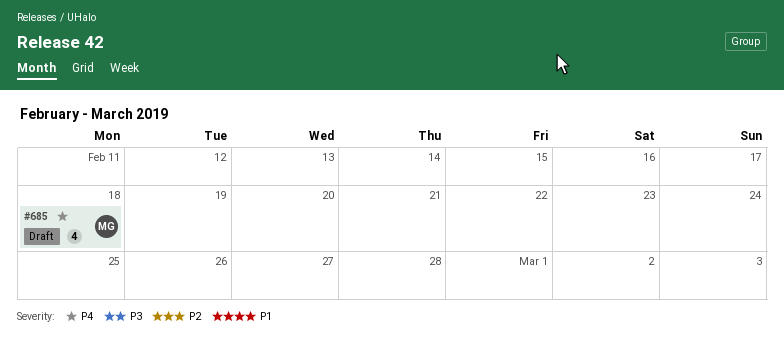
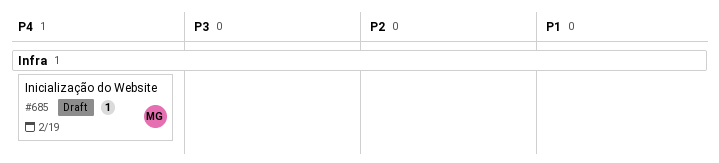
#685, estimate: 4 -> 1
#685, due: Feb 18 -> Feb 19

